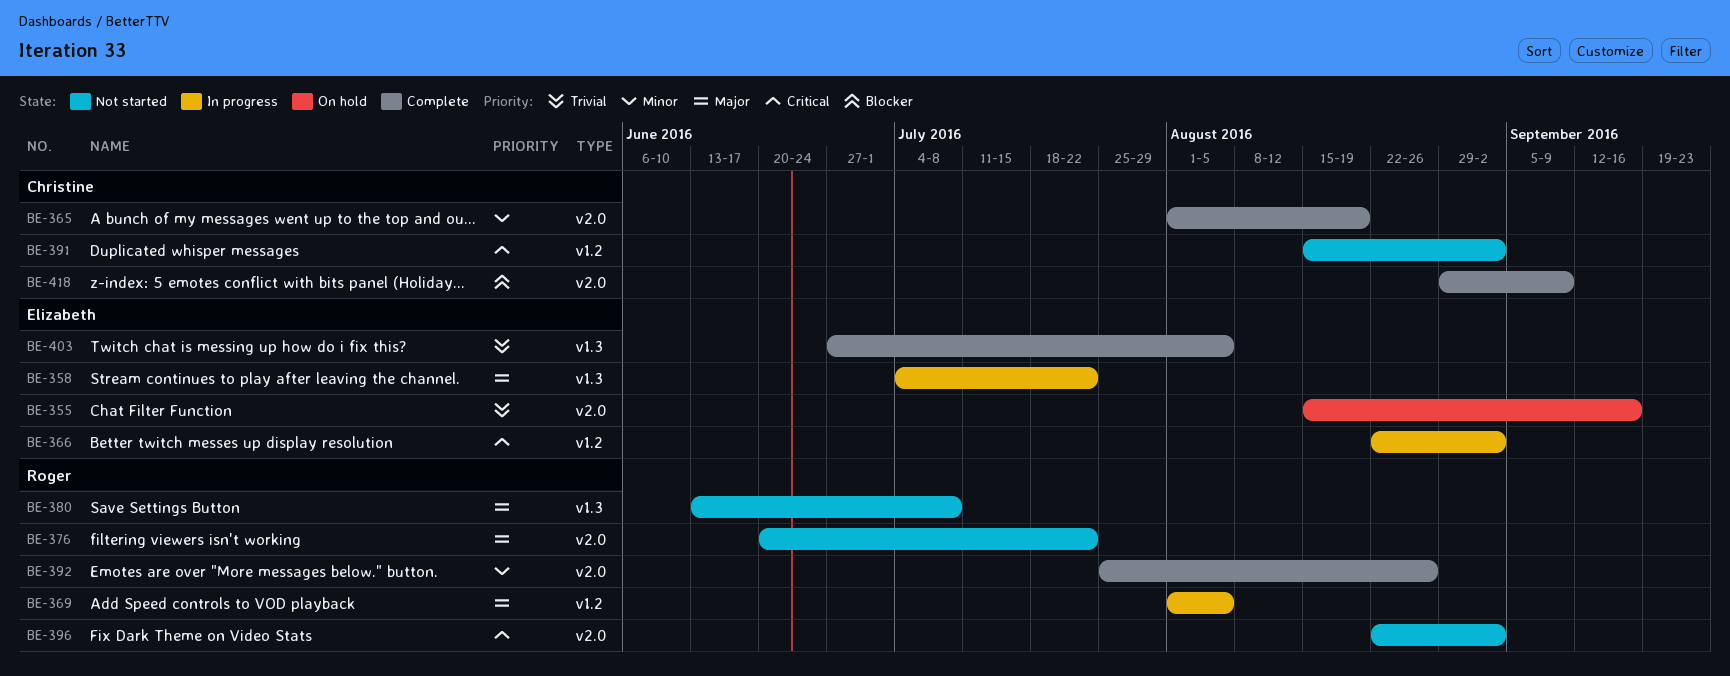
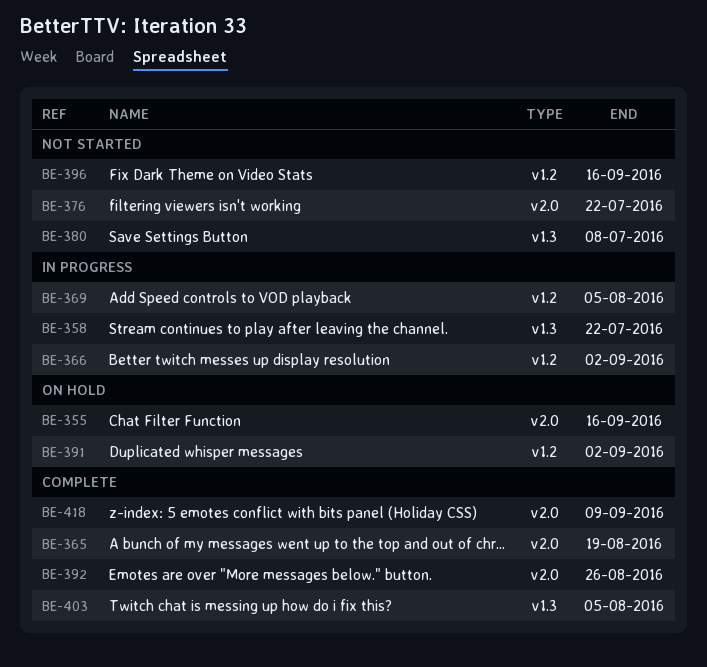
BE-391, status: Not started -> On hold
BE-396, label: v2.0 -> v1.2
BE-396, due: Sep 2 -> Sep 16

